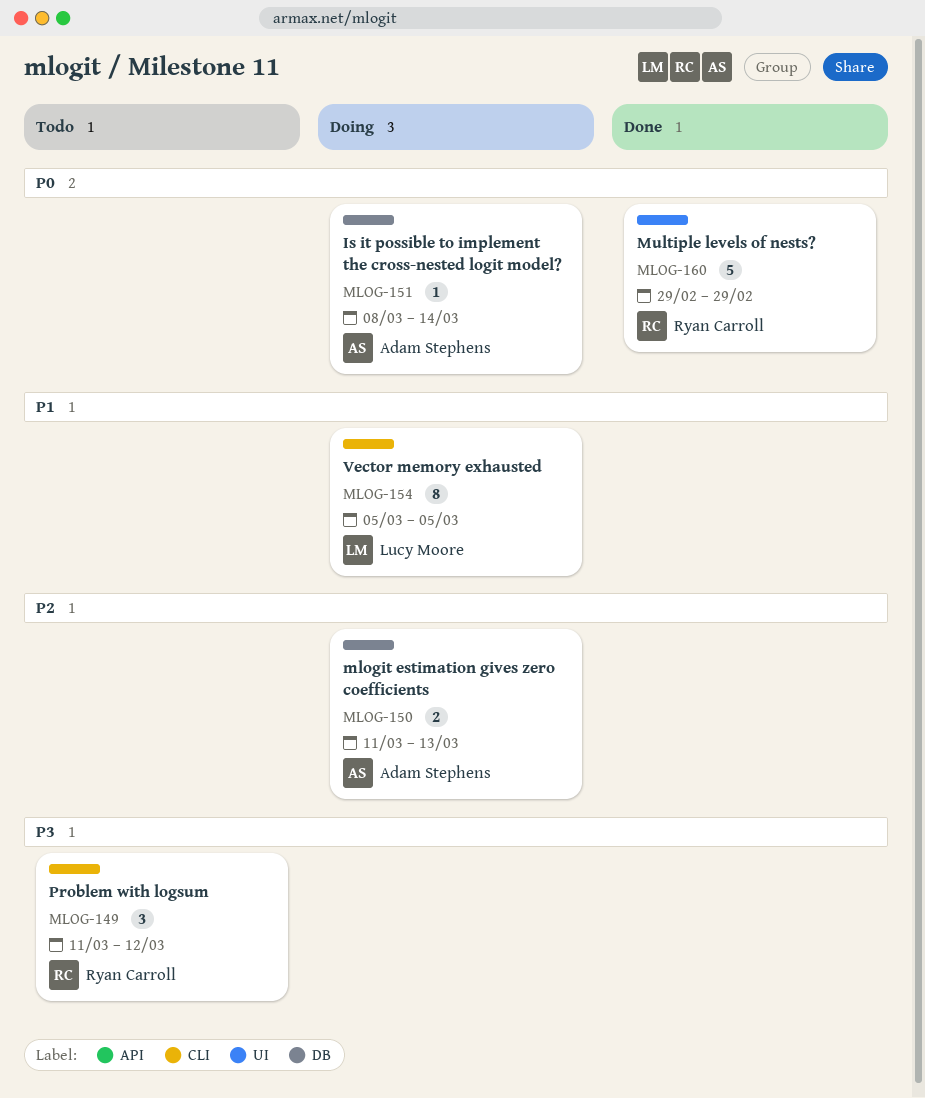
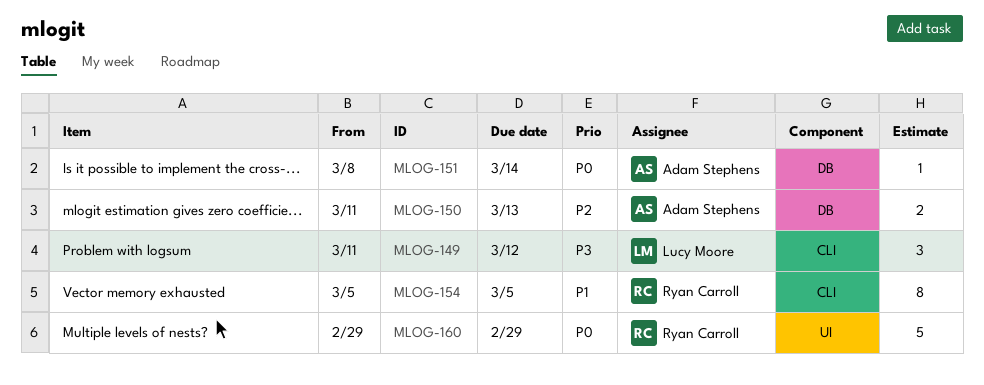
MLOG-149, owner: Ryan Carroll -> Lucy Moore
MLOG-154, owner: Lucy Moore -> Ryan Carroll

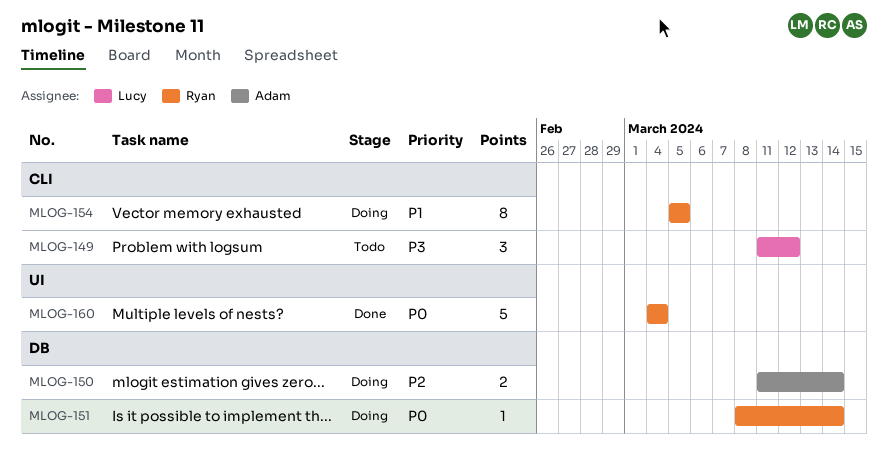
MLOG-150, due: Mar 13 -> Mar 14
MLOG-151, owner: Adam Stephens -> Ryan Carroll
MLOG-160, start: Feb 29 -> Mar 4
MLOG-160, due: Feb 29 -> Mar 4

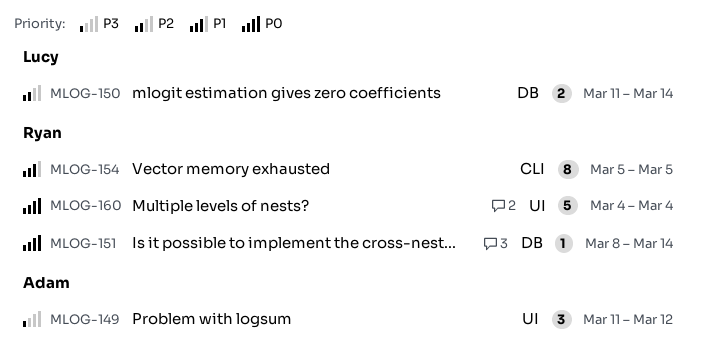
MLOG-149, owner: Lucy -> Adam
MLOG-149, label: CLI -> UI
MLOG-150, owner: Adam -> Lucy

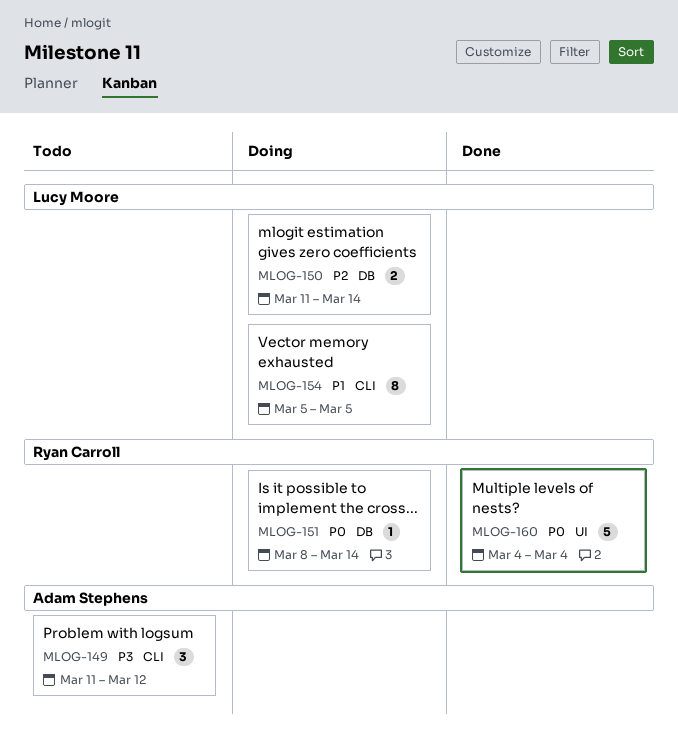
MLOG-149, label: UI -> CLI
MLOG-154, owner: Ryan Carroll -> Lucy Moore

